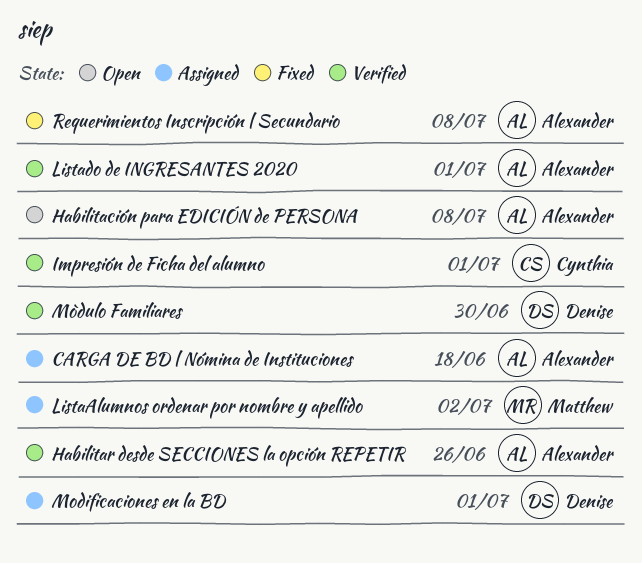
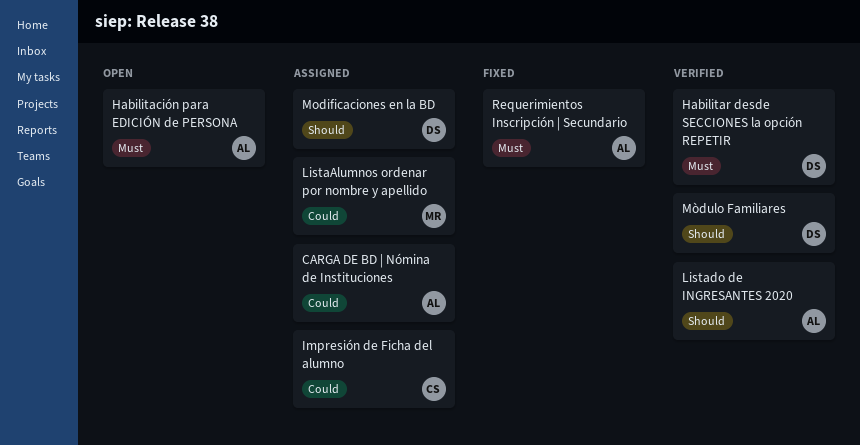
Habilitar desde SECCIONES la opción REPETIR, owner: Alexander -> Denise
Impresión de Ficha del alumno, status: Verified -> Assigned

